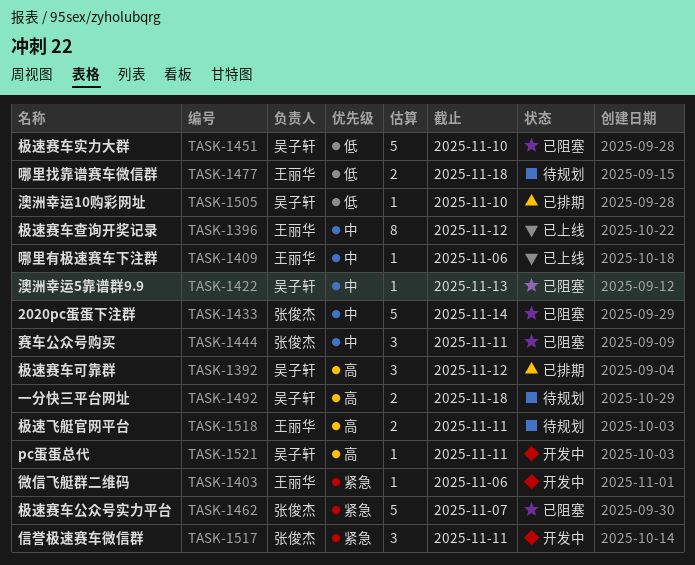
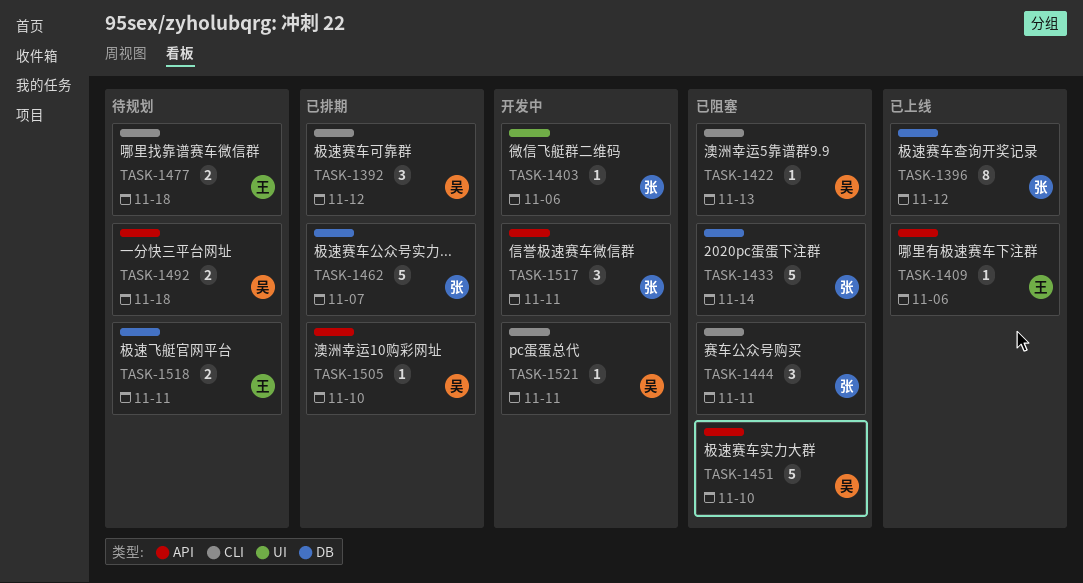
TASK-1396, owner: 王丽华 -> 张俊杰
TASK-1403, owner: 王丽华 -> 张俊杰
TASK-1462, status: 已阻塞 -> 已排期

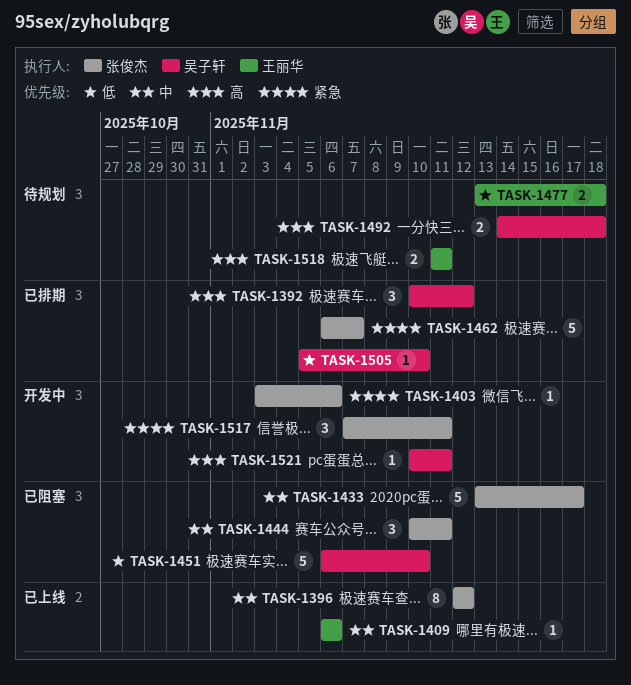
TASK-1422: present -> none
TASK-1433, due: Nov 14 -> Nov 17

